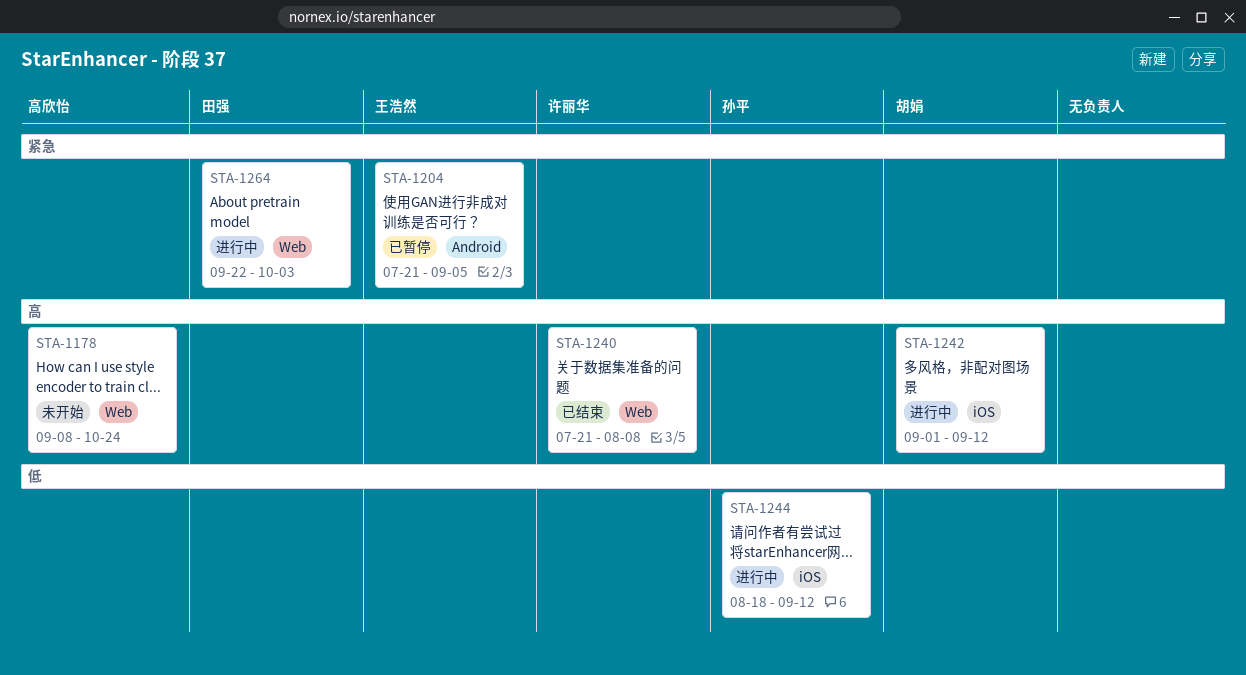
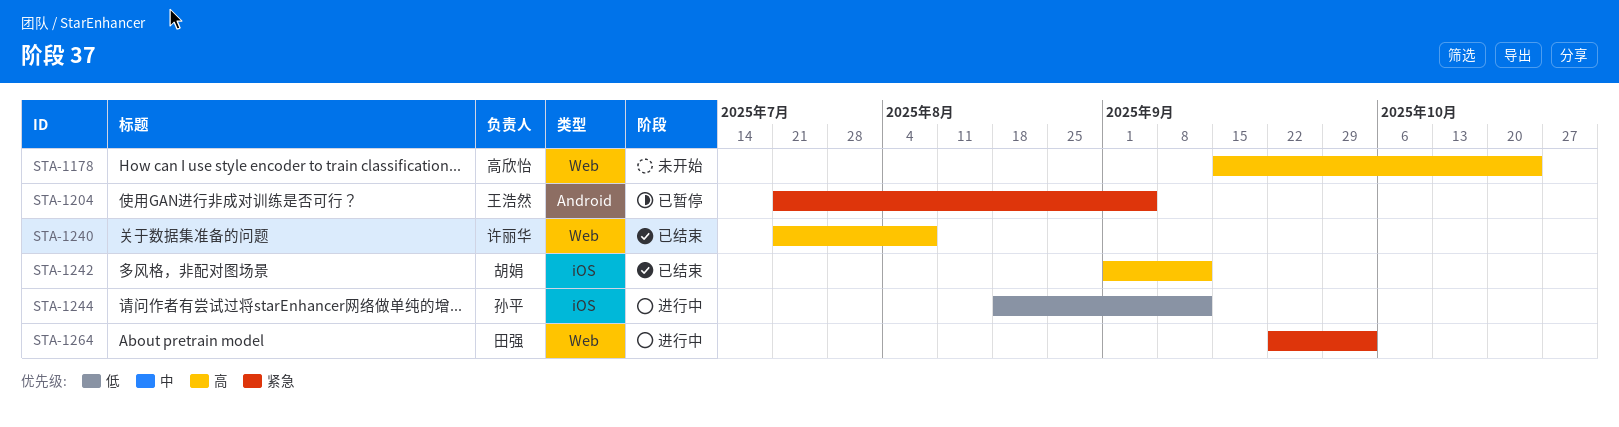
STA-1178, start: Sep 8 -> Sep 15
STA-1242, status: 进行中 -> 已结束

